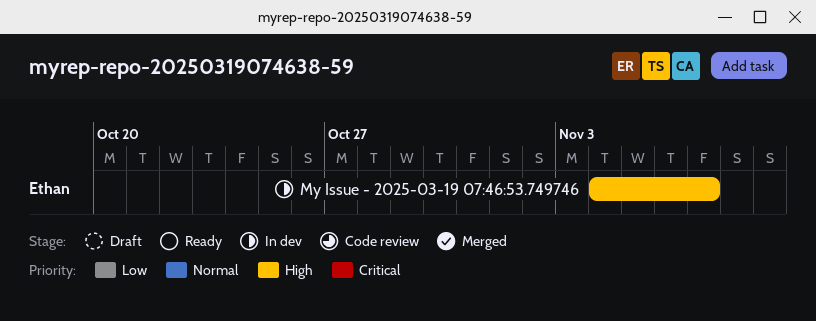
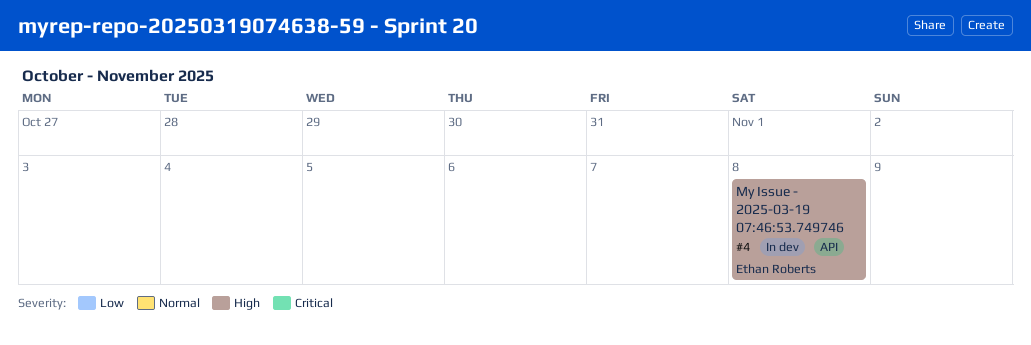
My Issue - 2025-03-19 07:46:53.749746, due: Nov 7 -> Nov 8

